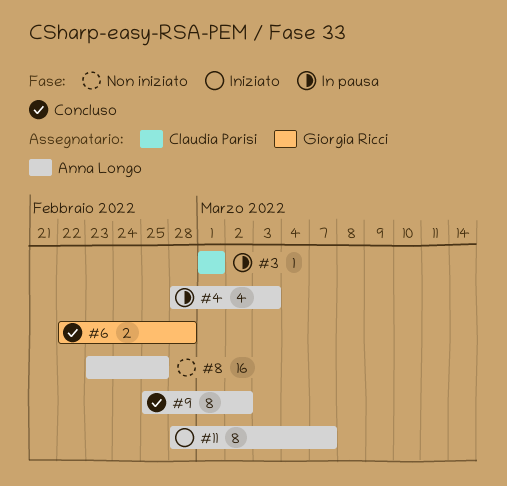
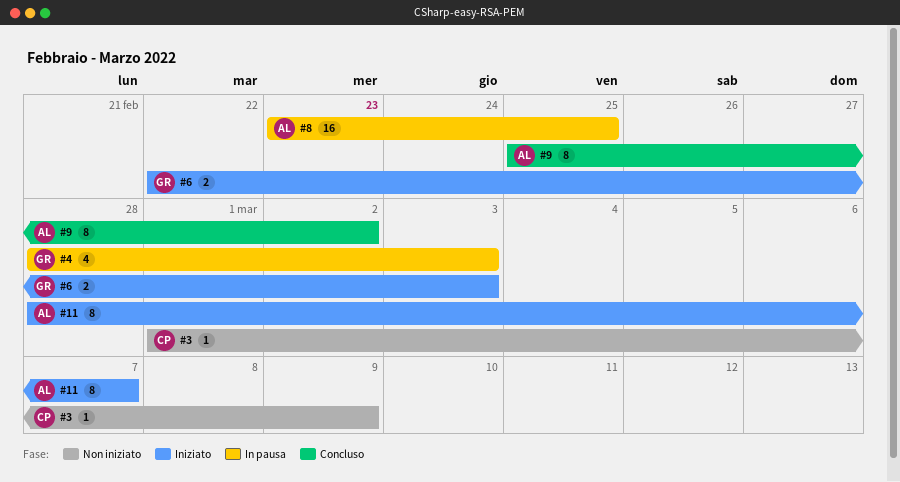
#3, status: In pausa -> Non iniziato
#3, due: Mar 1 -> Mar 9
#4, owner: Anna Longo -> Giorgia Ricci
#6, status: Concluso -> Iniziato
#6, due: Feb 28 -> Mar 3
#8, status: Non iniziato -> In pausa

